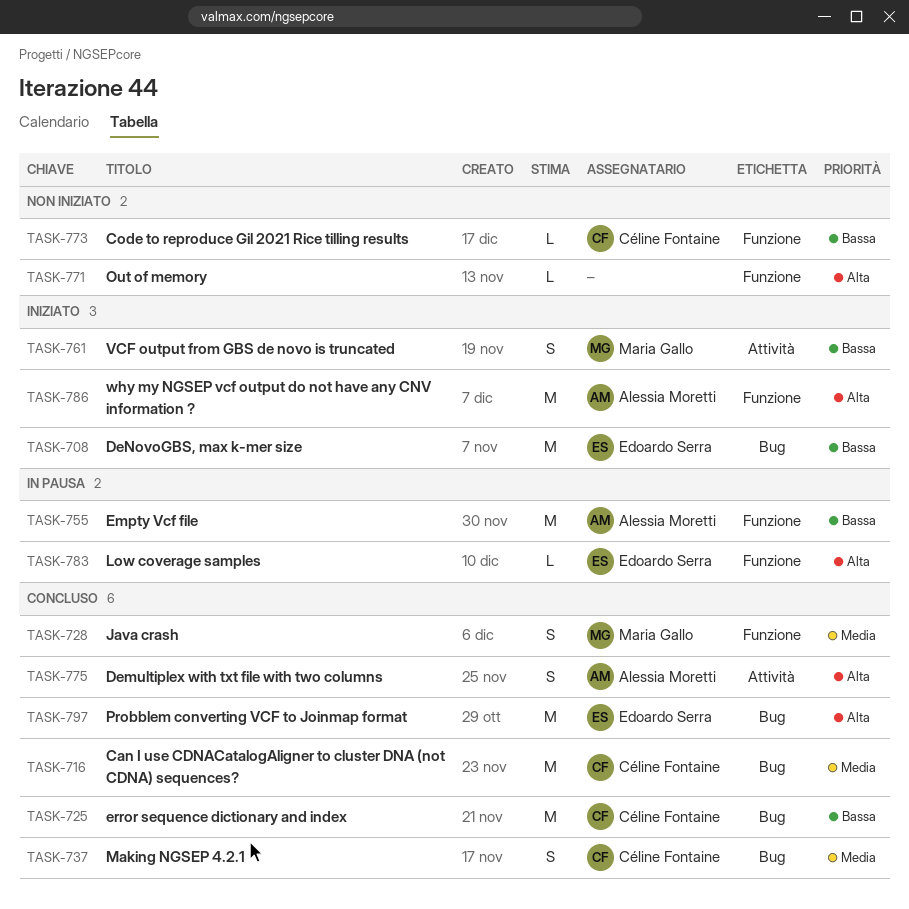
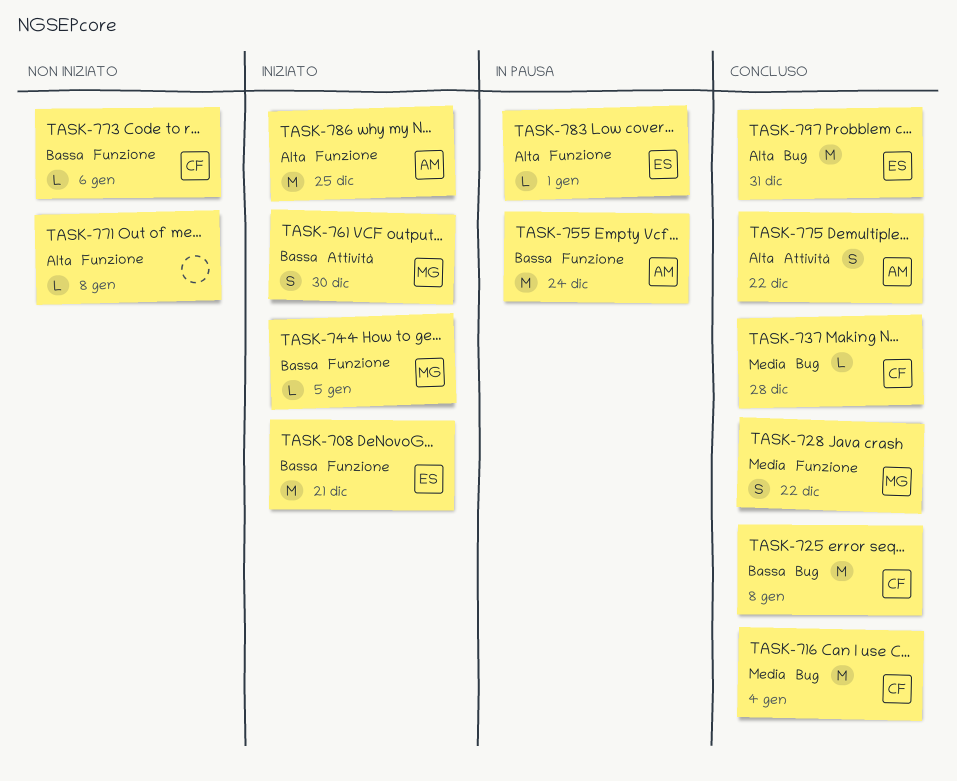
TASK-708, label: Bug -> Funzione
TASK-737, estimate: S -> L
TASK-744: none -> present

